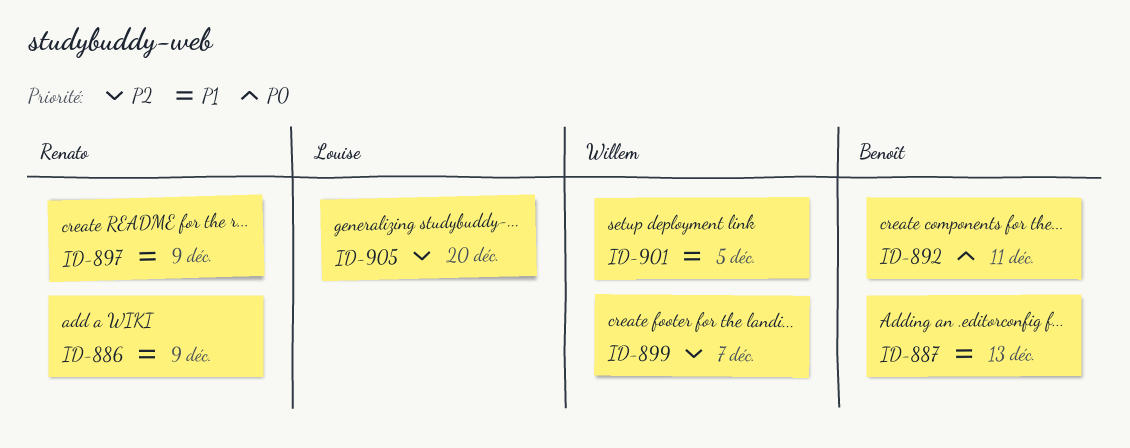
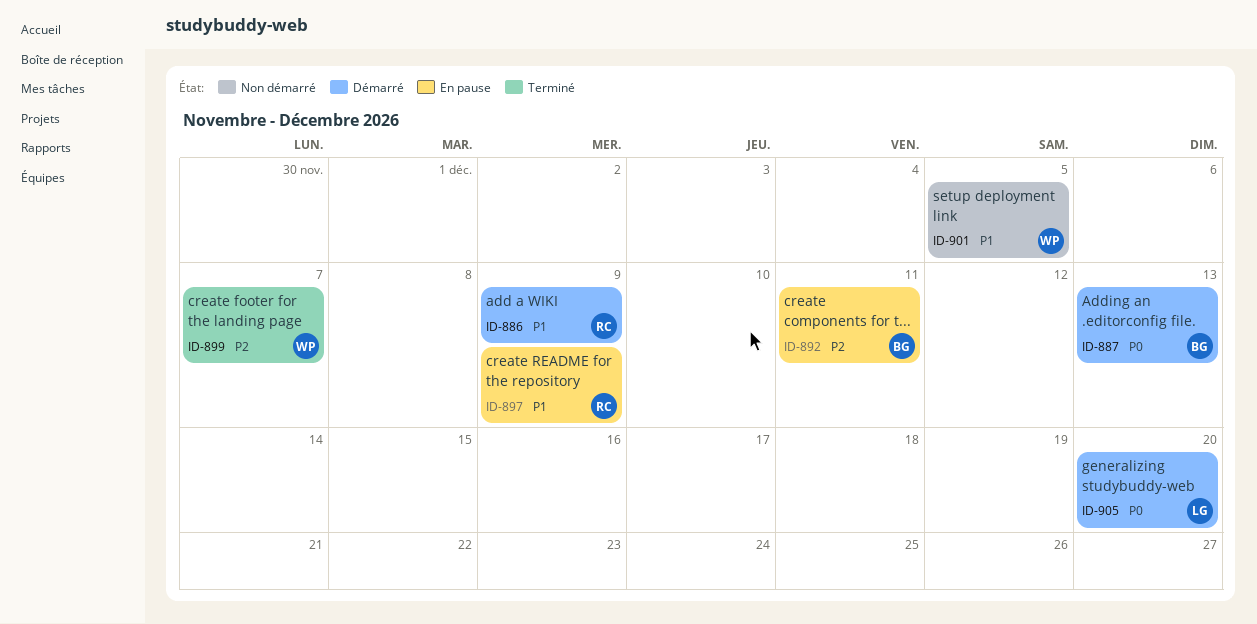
ID-887, priority: P1 -> P0
ID-892, priority: P0 -> P2
ID-905, priority: P2 -> P0

